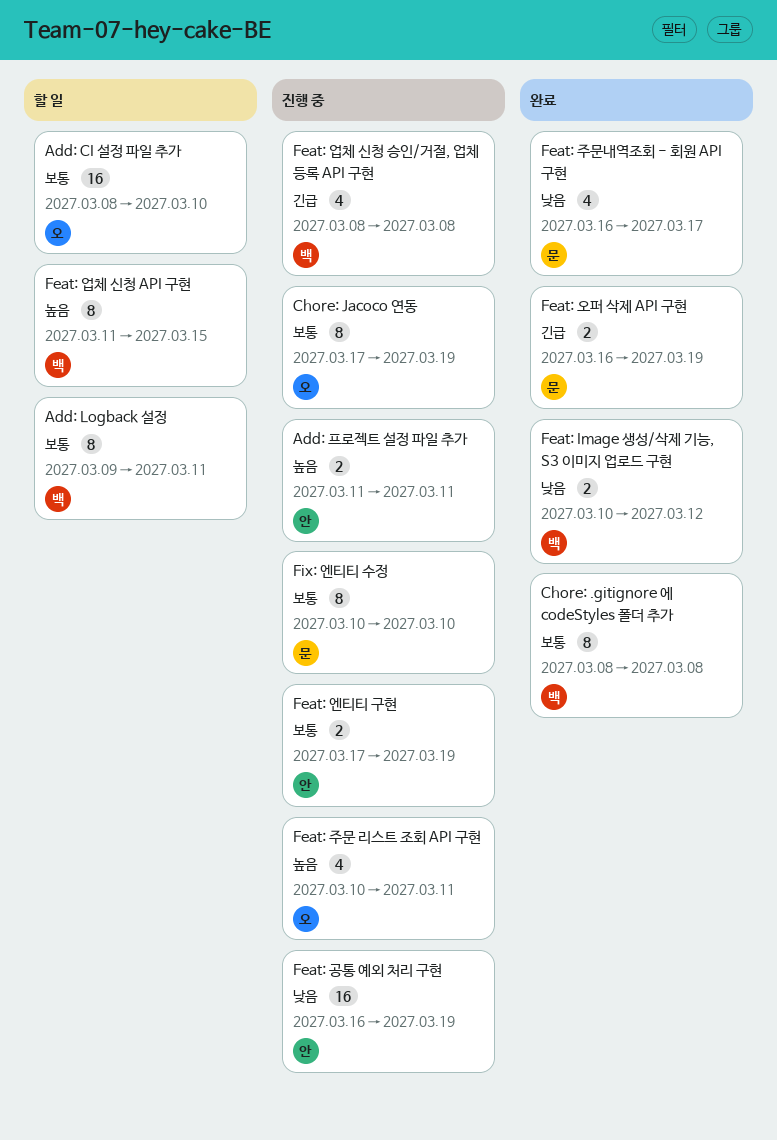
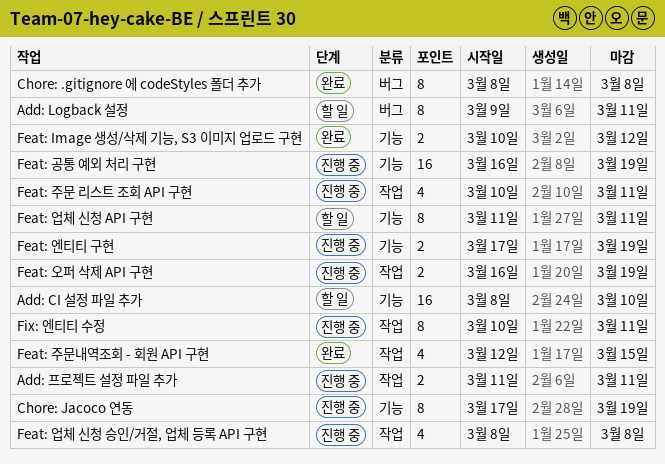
Feat: 업체 신청 API 구현, due: Mar 15 -> Mar 11
Feat: 오퍼 삭제 API 구현, status: 완료 -> 진행 중
Feat: 주문내역조회 - 회원 API 구현, start: Mar 16 -> Mar 12
Feat: 주문내역조회 - 회원 API 구현, due: Mar 17 -> Mar 15
Fix: 엔티티 수정, due: Mar 10 -> Mar 11

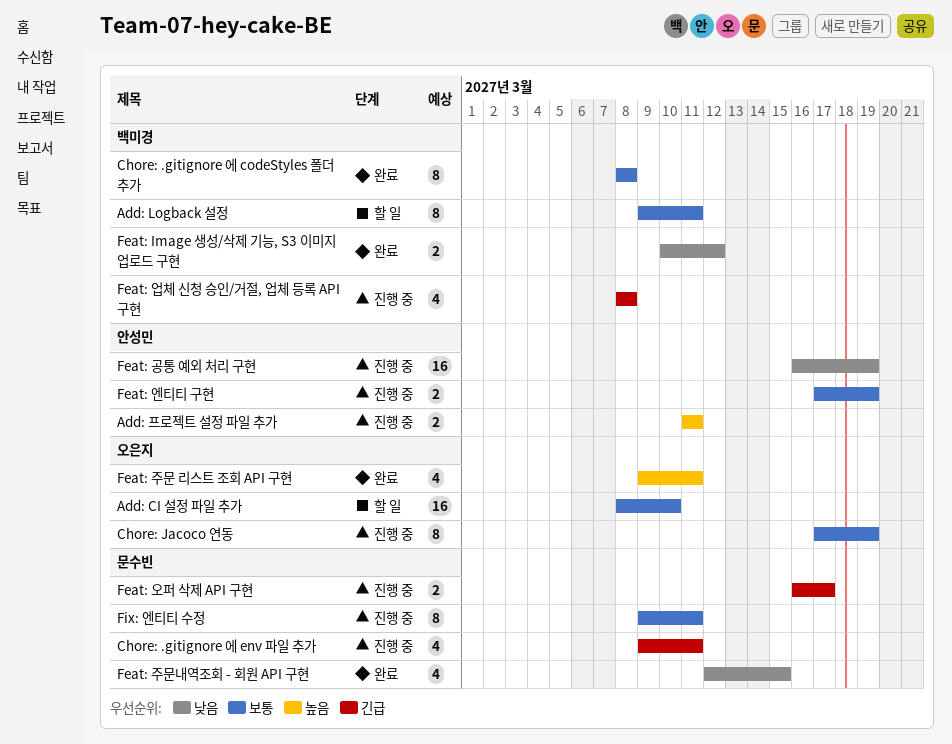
Chore: .gitignore 에 env 파일 추가: none -> present
Feat: 업체 신청 API 구현: present -> none
Feat: 오퍼 삭제 API 구현, due: Mar 19 -> Mar 17
Feat: 주문 리스트 조회 API 구현, status: 진행 중 -> 완료
Feat: 주문 리스트 조회 API 구현, start: Mar 10 -> Mar 9
Fix: 엔티티 수정, start: Mar 10 -> Mar 9

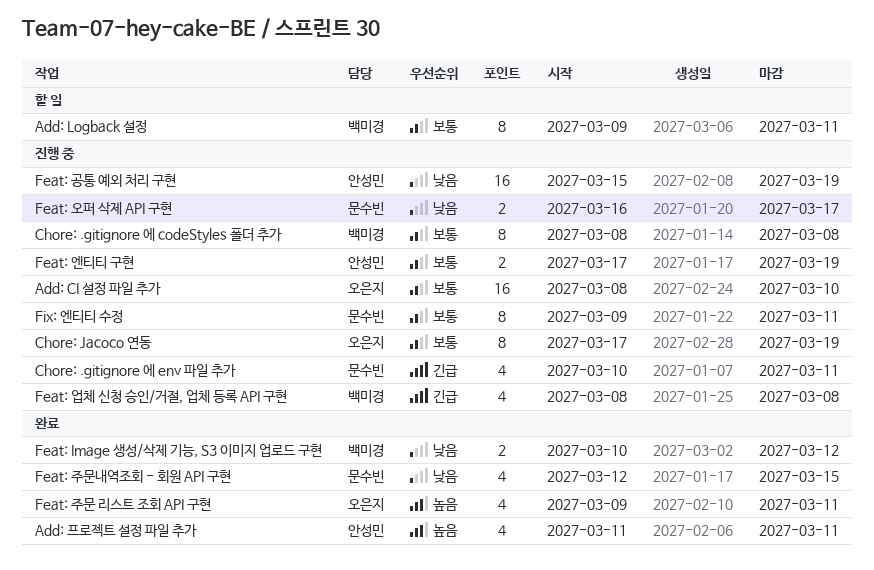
Add: CI 설정 파일 추가, status: 할 일 -> 진행 중
Add: 프로젝트 설정 파일 추가, status: 진행 중 -> 완료
Add: 프로젝트 설정 파일 추가, estimate: 2 -> 4
Chore: .gitignore 에 codeStyles 폴더 추가, status: 완료 -> 진행 중
Chore: .gitignore 에 env 파일 추가, start: Mar 9 -> Mar 10
Feat: 공통 예외 처리 구현, start: Mar 16 -> Mar 15
Feat: 오퍼 삭제 API 구현, priority: 긴급 -> 낮음

